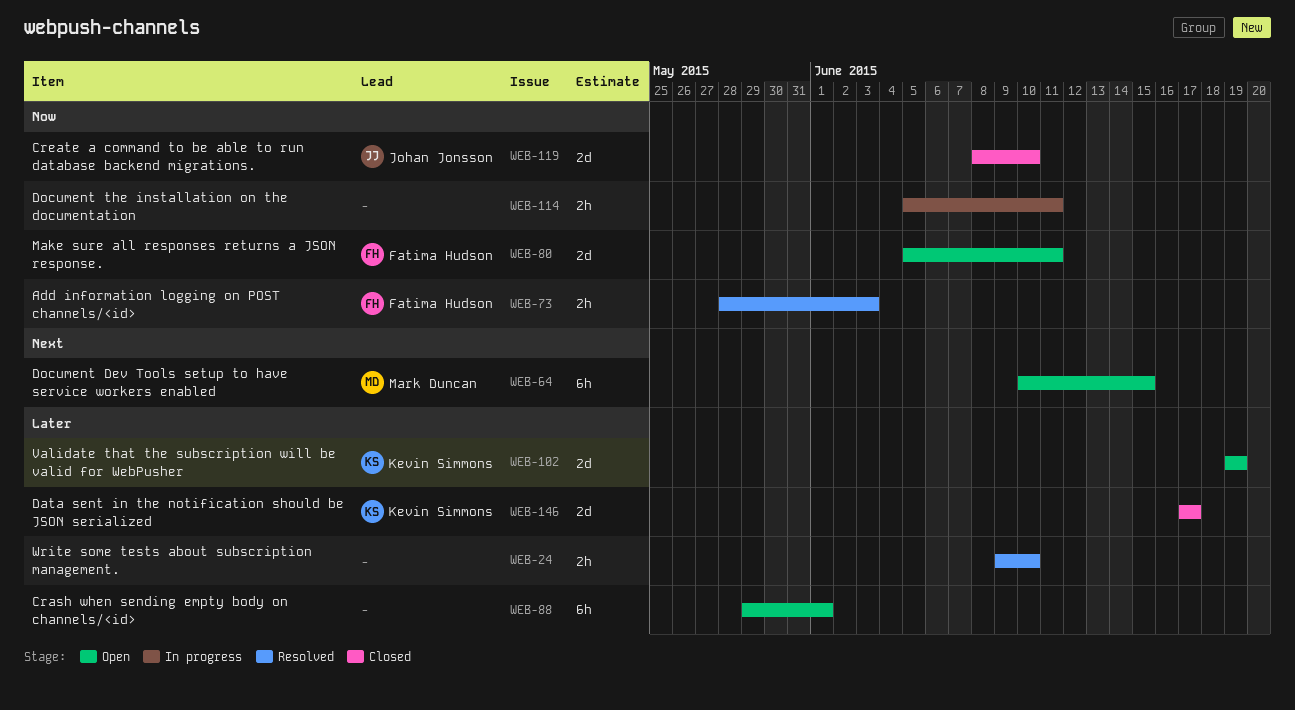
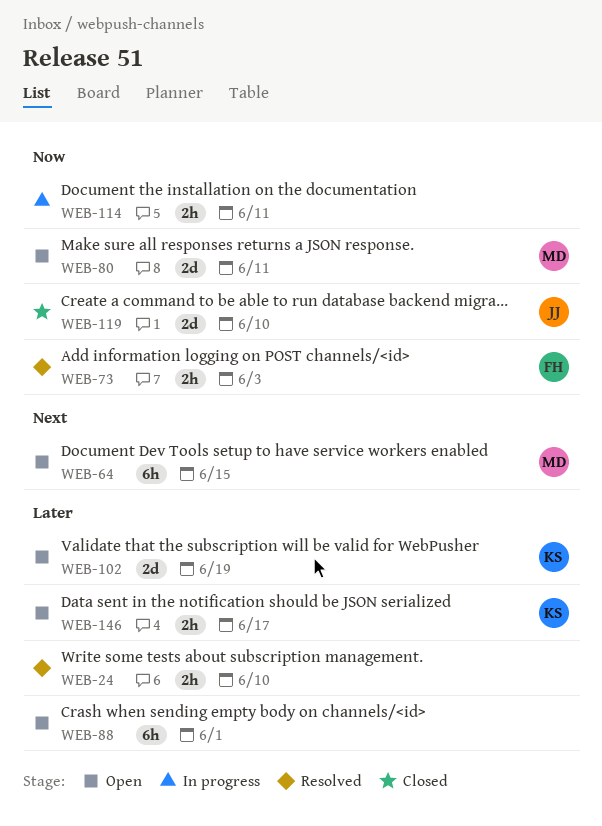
WEB-80, owner: Fatima Hudson -> Mark Duncan
WEB-146, status: Closed -> Open
WEB-146, estimate: 2d -> 2h

